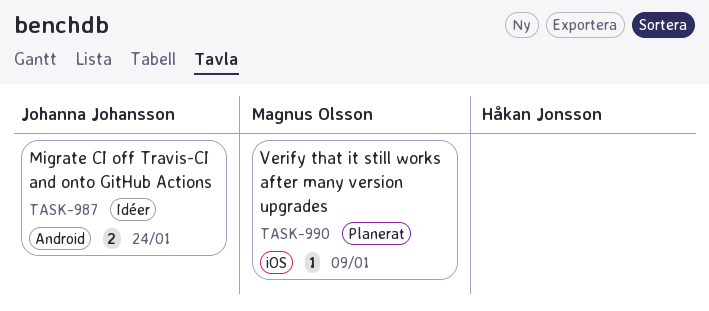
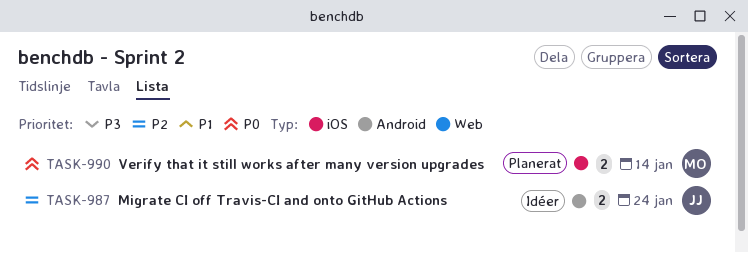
TASK-990, estimate: 1 -> 2
TASK-990, due: Jan 9 -> Jan 14

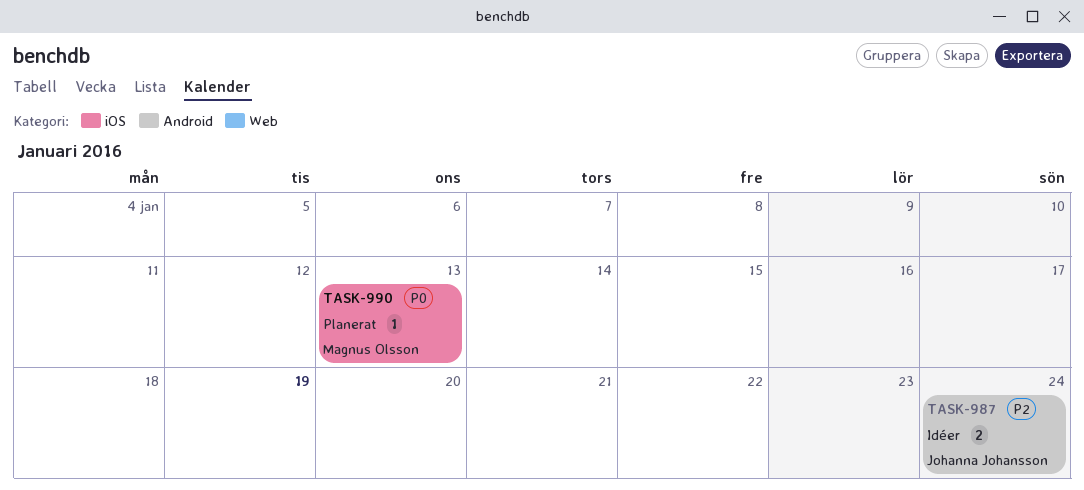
TASK-990, estimate: 2 -> 1
TASK-990, due: Jan 14 -> Jan 13

